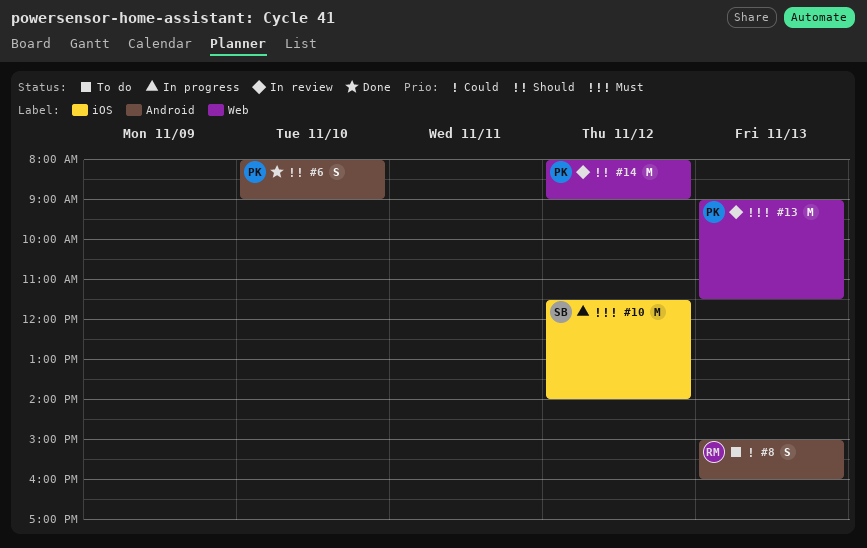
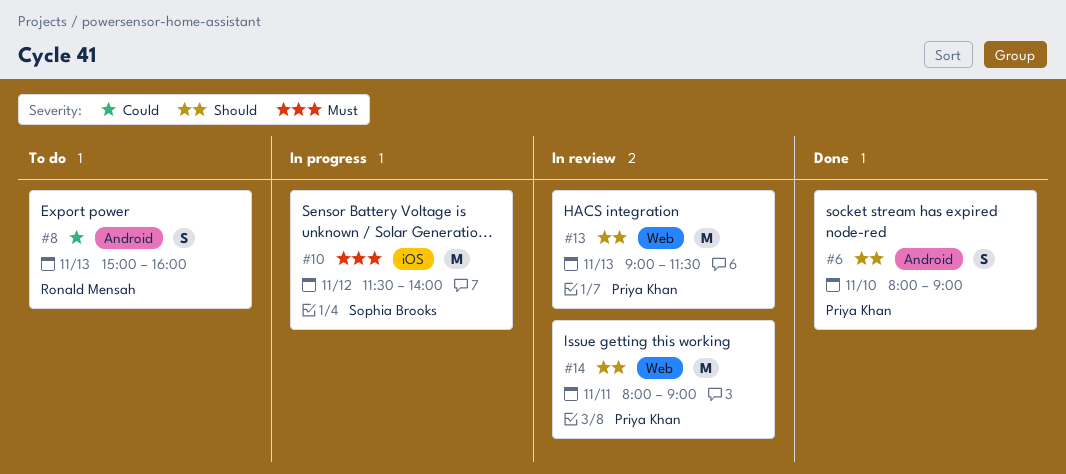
#13, priority: Must -> Should
#14, day: Nov 12 -> Nov 11

